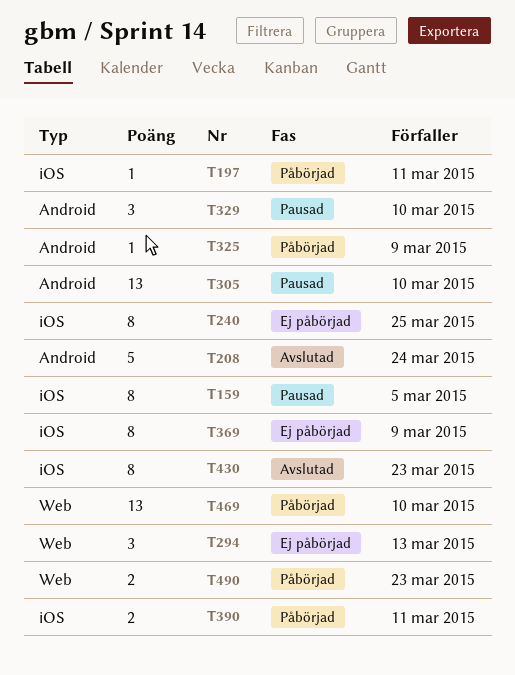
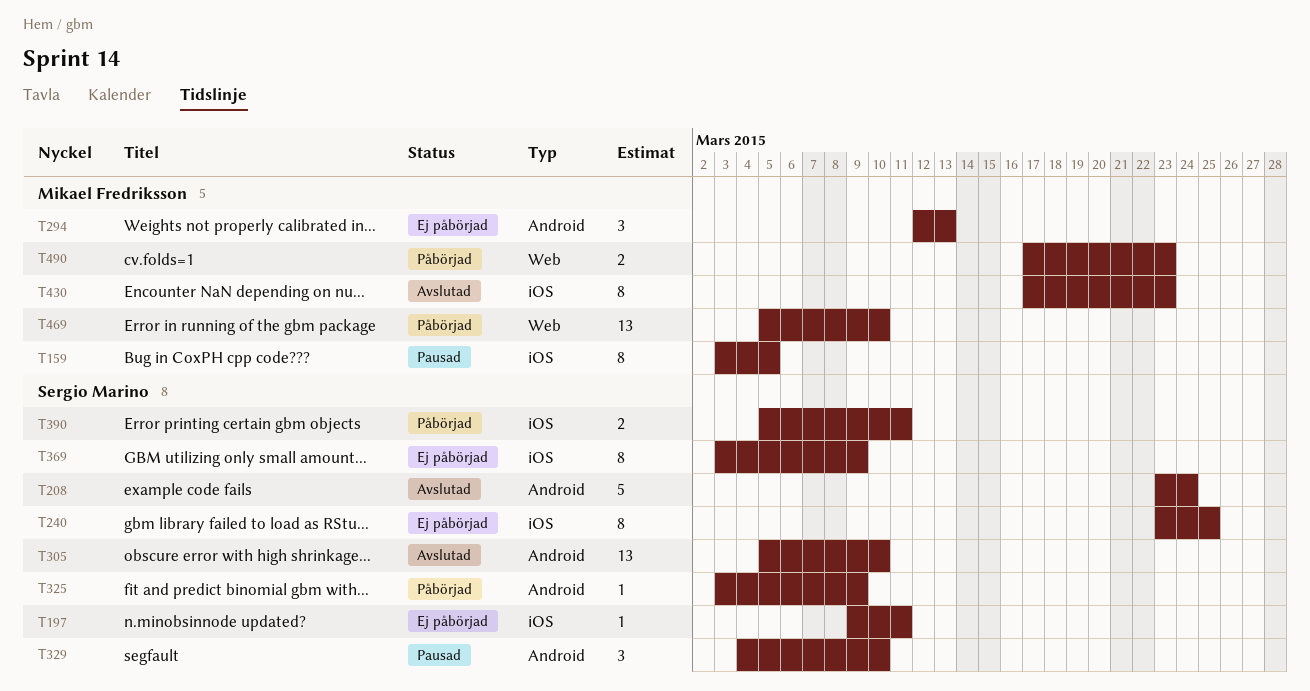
T197, status: Påbörjad -> Ej påbörjad
T294, label: Web -> Android
T305, status: Pausad -> Avslutad

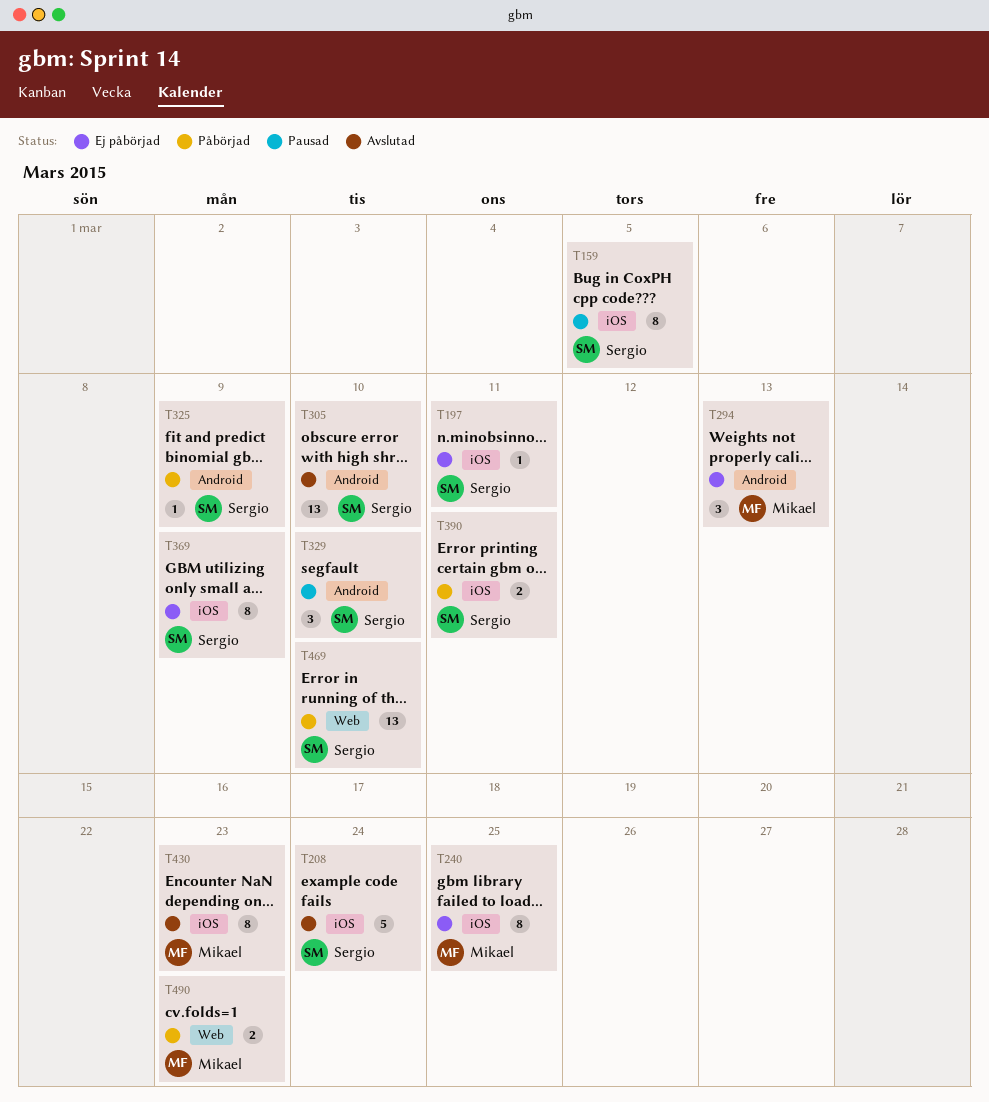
T159, owner: Mikael Fredriksson -> Sergio Marino
T208, label: Android -> iOS
T240, owner: Sergio Marino -> Mikael Fredriksson
T469, owner: Mikael Fredriksson -> Sergio Marino

